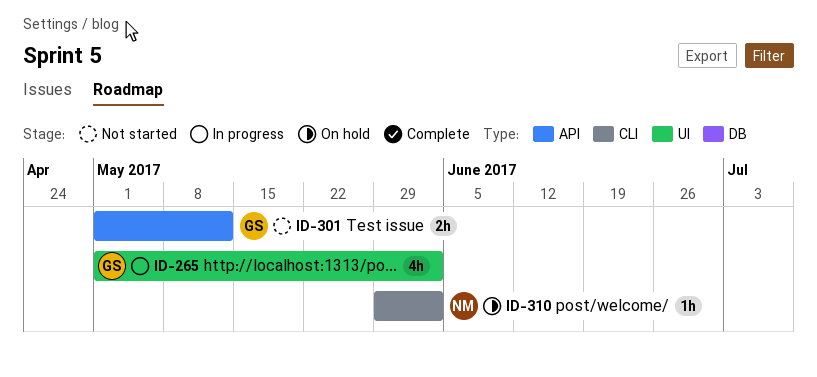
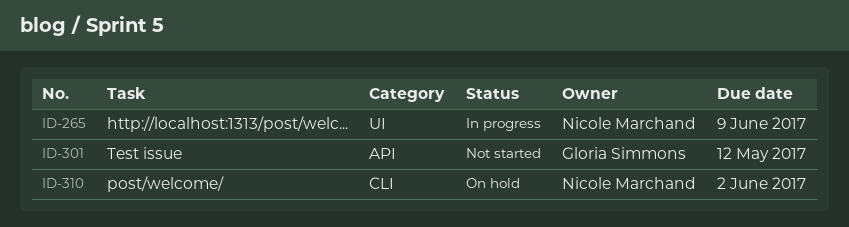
ID-265, owner: Gloria Simmons -> Nicole Marchand
ID-265, due: Jun 2 -> Jun 9

